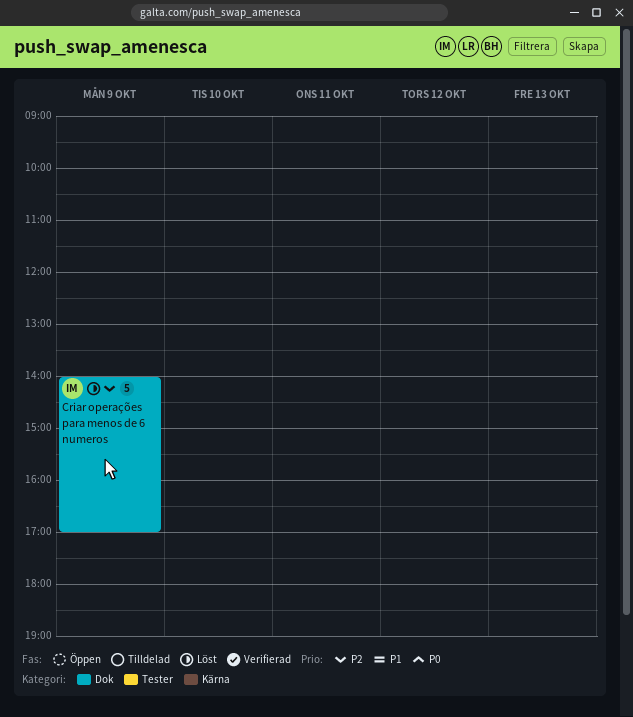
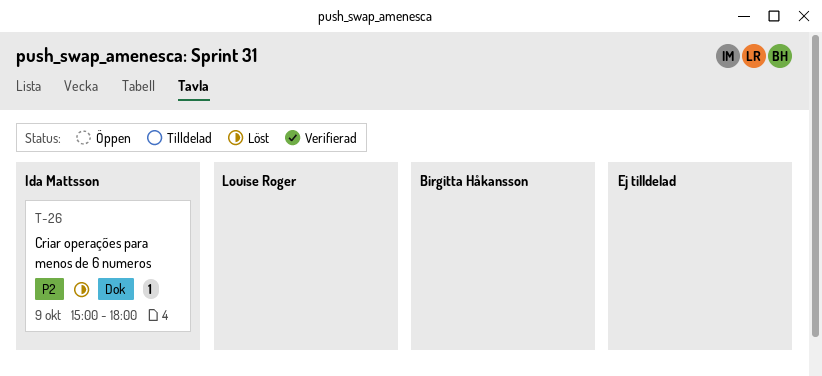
Criar operações para menos de 6 numeros, estimate: 5 -> 1
Criar operações para menos de 6 numeros, begins: 14:00 -> 15:00
Criar operações para menos de 6 numeros, ends: 17:00 -> 18:00

